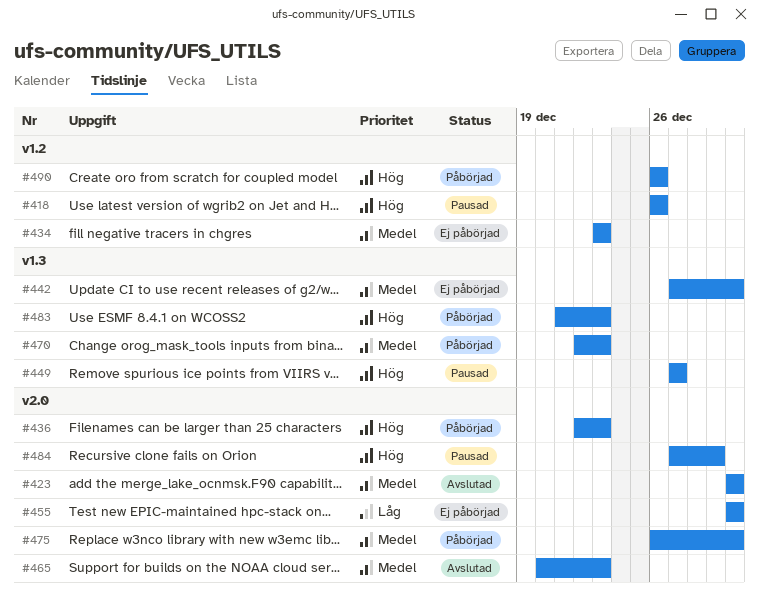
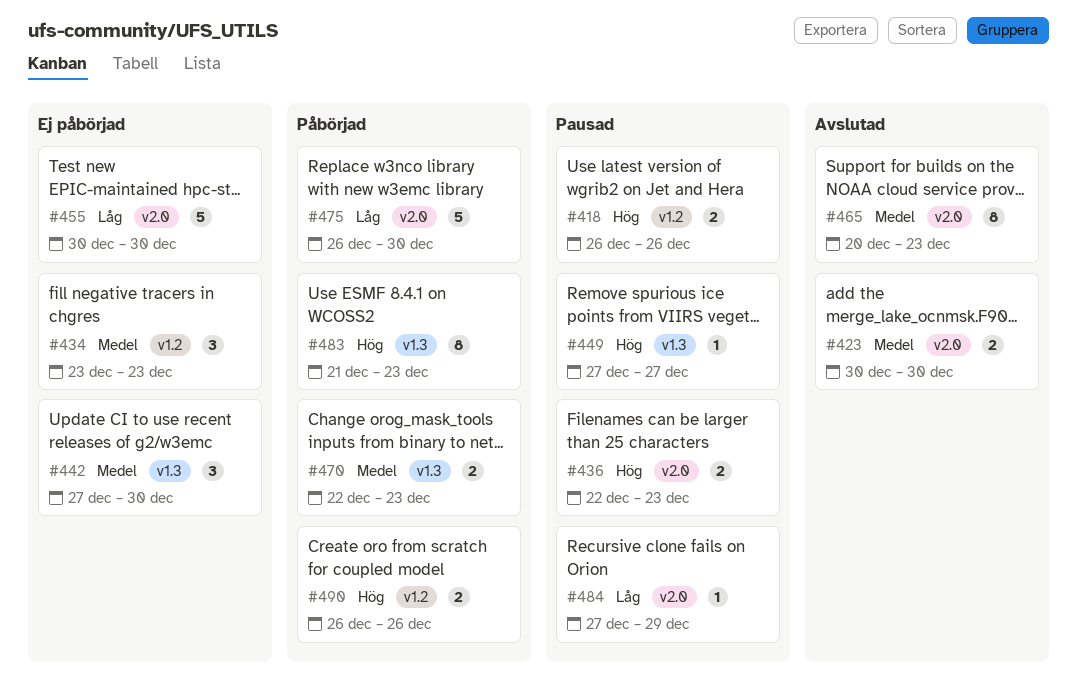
#436, status: Påbörjad -> Pausad
#475, priority: Medel -> Låg
#484, priority: Hög -> Låg

